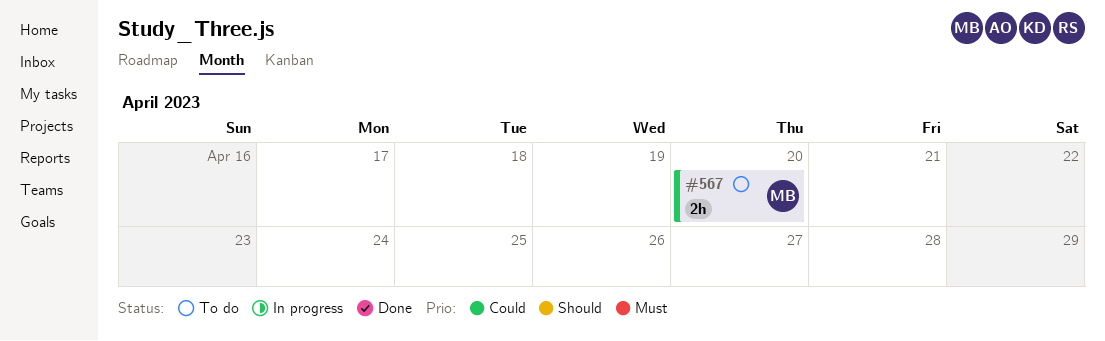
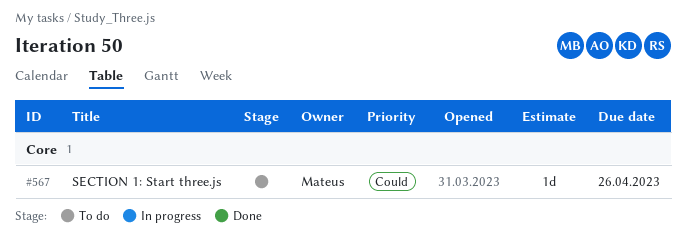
#567, estimate: 2h -> 1d
#567, due: Apr 20 -> Apr 26

